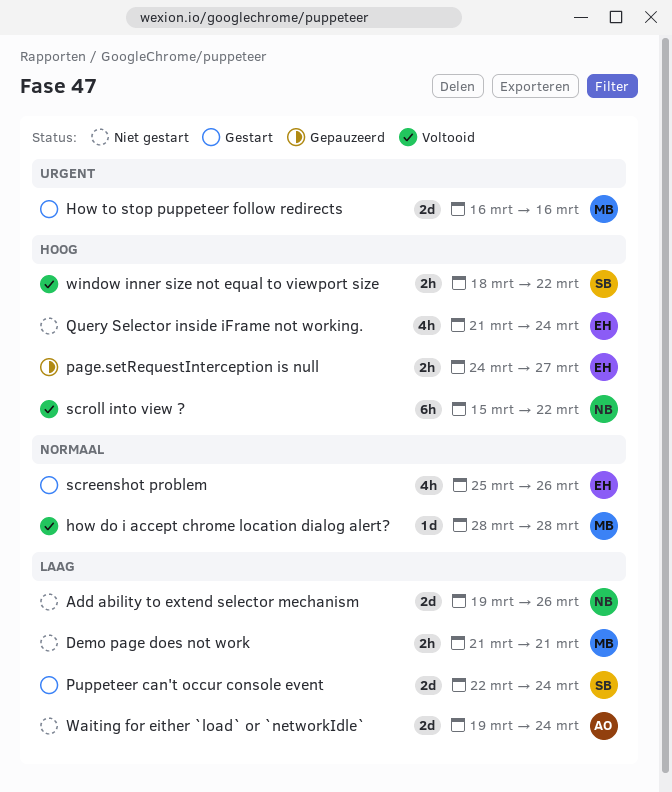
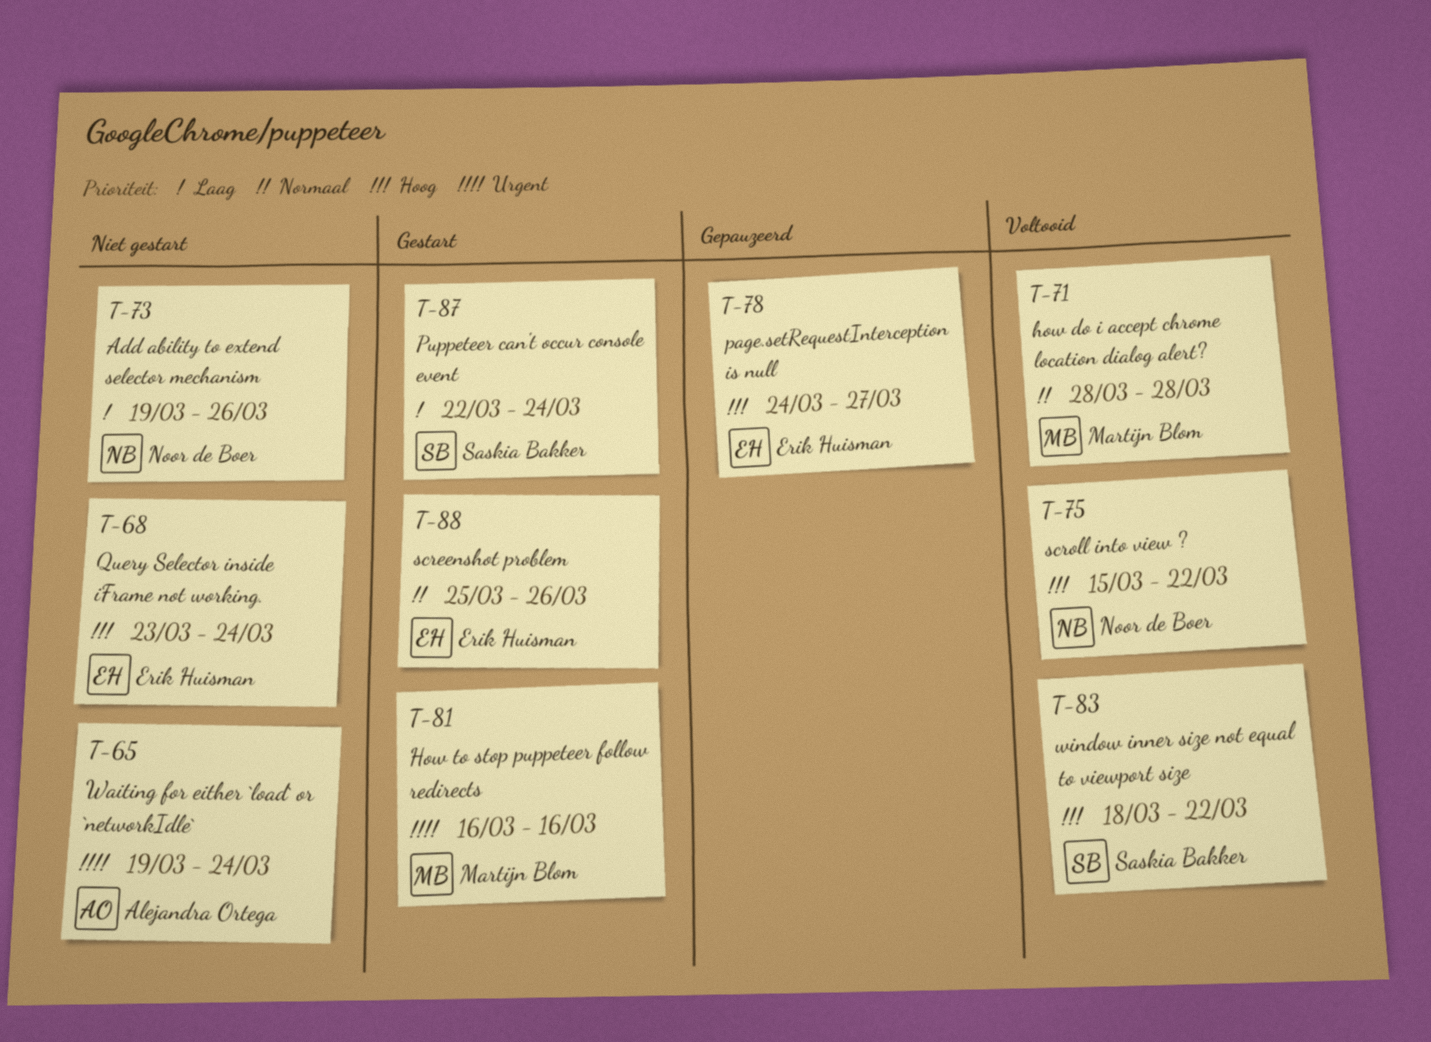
Demo page does not work: present -> none
Query Selector inside iFrame not working., start: Mar 21 -> Mar 23
Waiting for either `load` or `networkIdle`, priority: Laag -> Urgent

